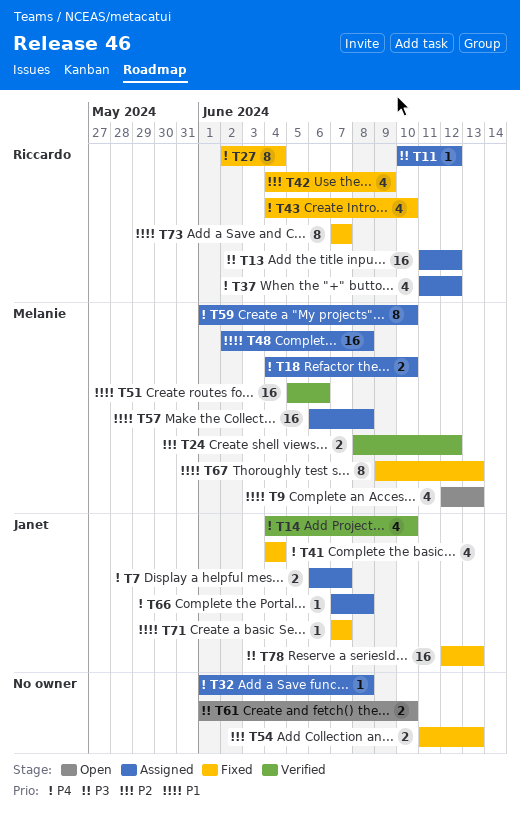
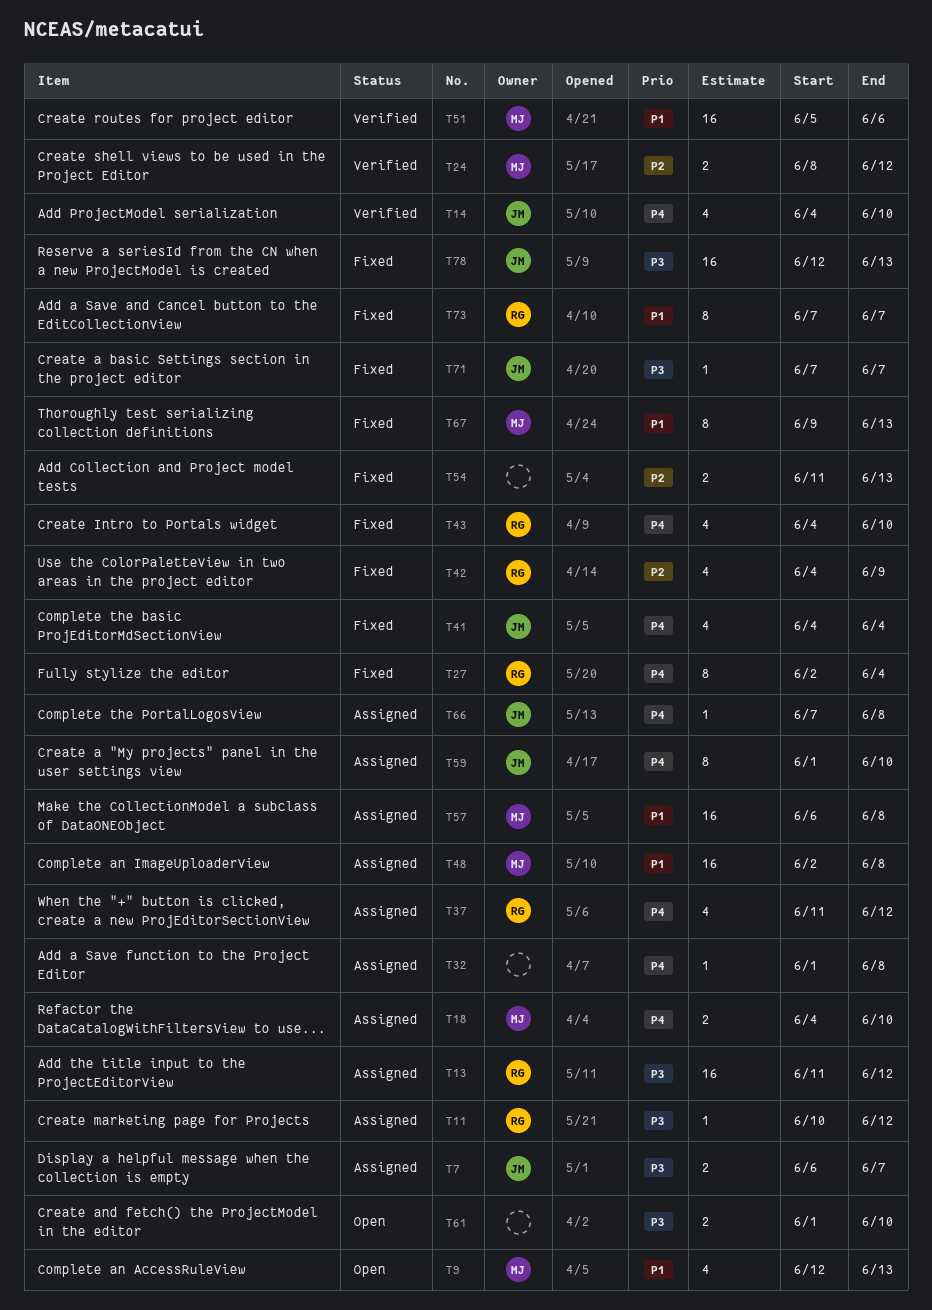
T7, priority: P4 -> P3
T59, owner: Melanie -> Janet
T71, priority: P1 -> P3

